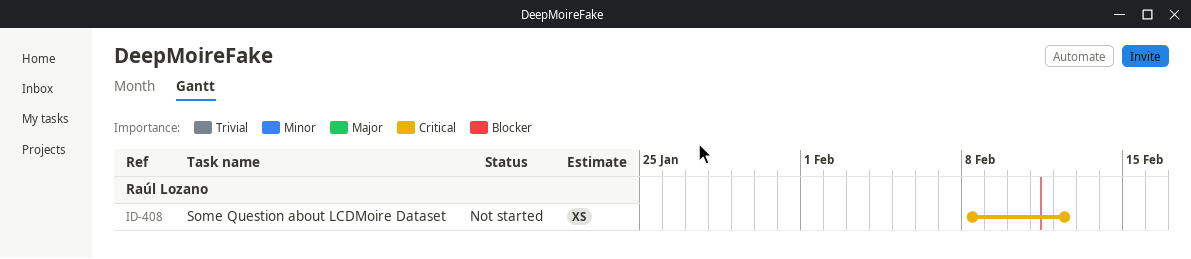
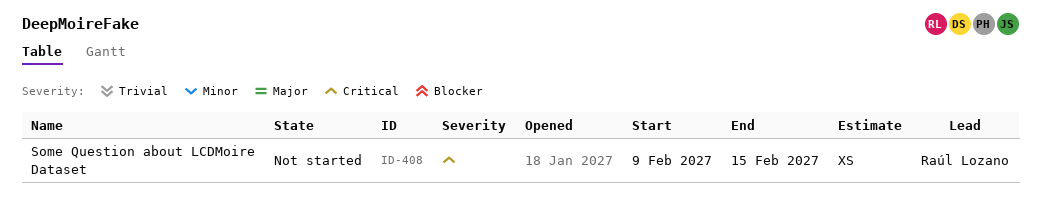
ID-408, start: Feb 8 -> Feb 9
ID-408, due: Feb 12 -> Feb 15

